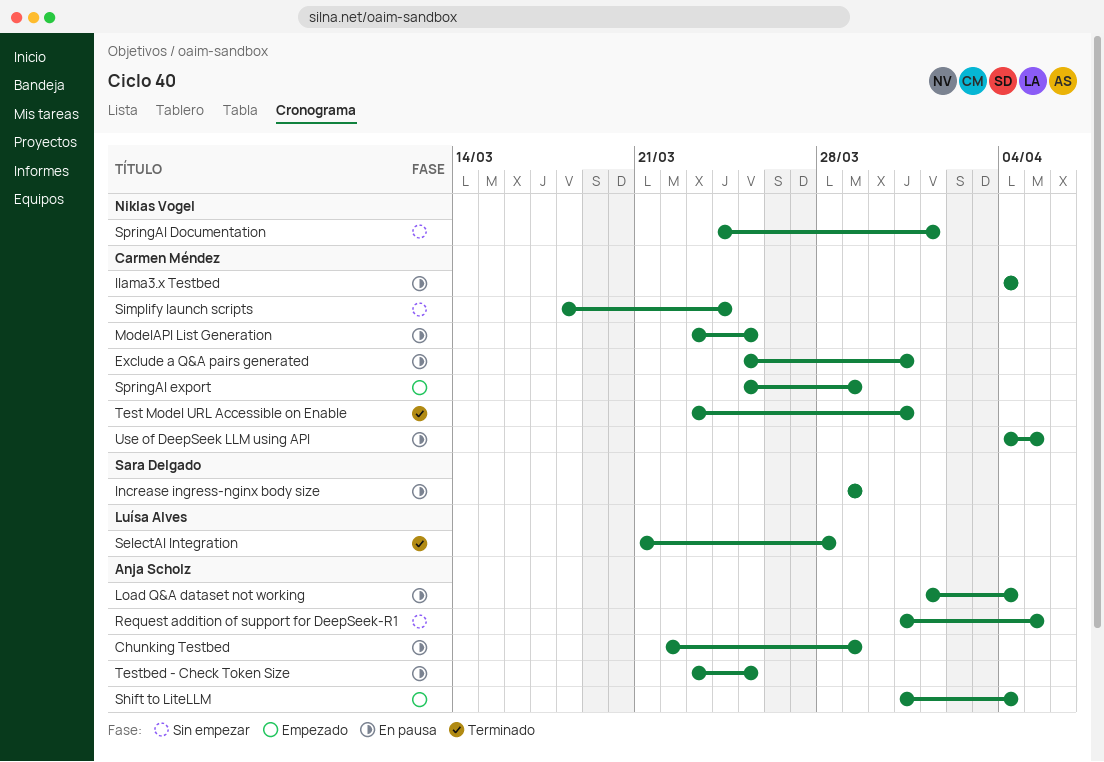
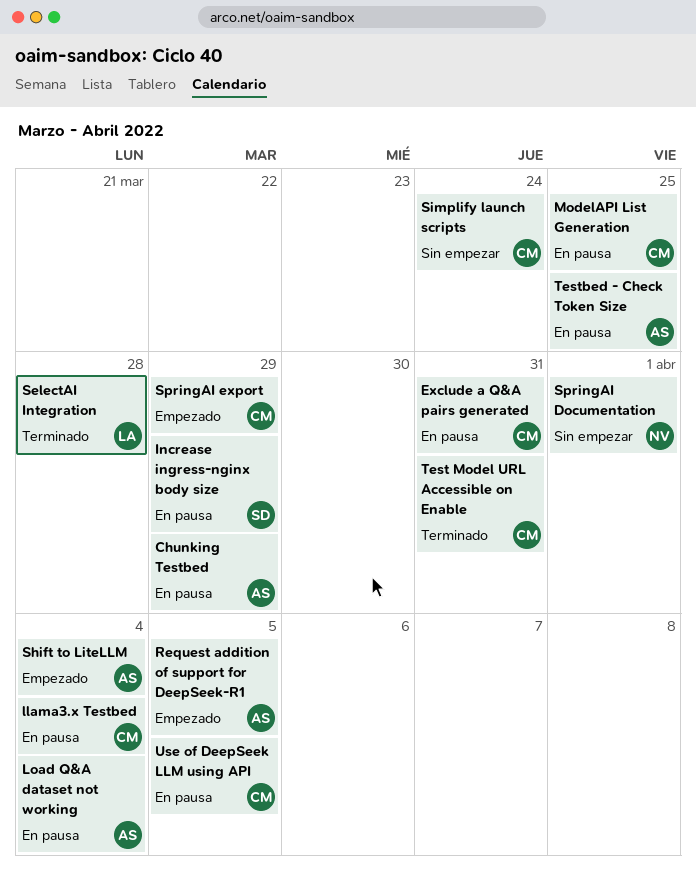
Request addition of support for DeepSeek-R1, status: Sin empezar -> Empezado

